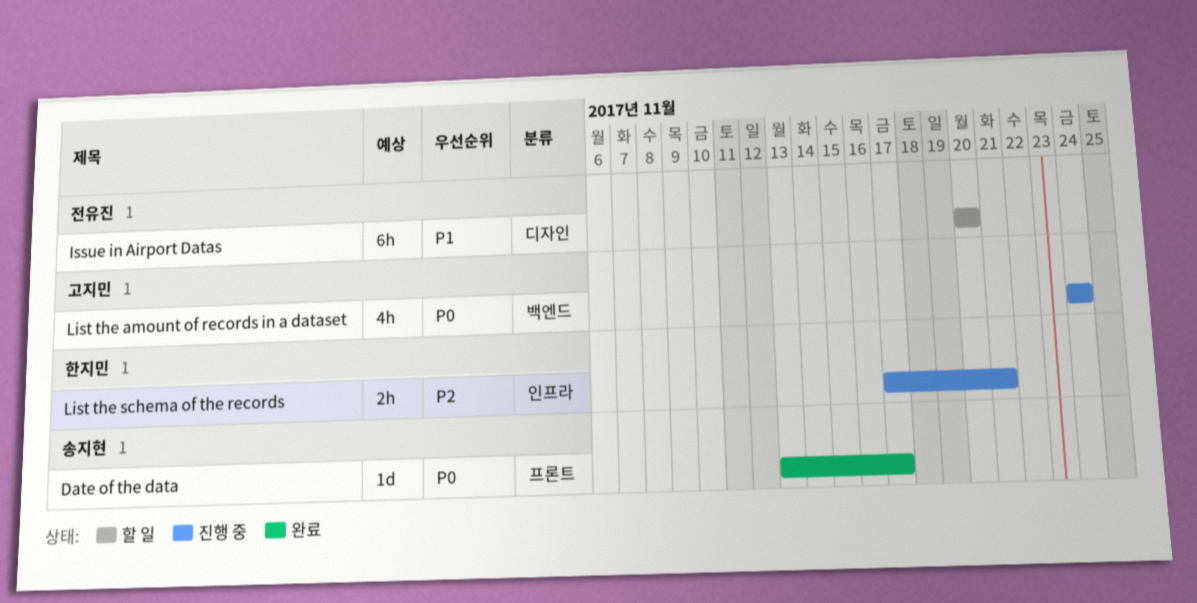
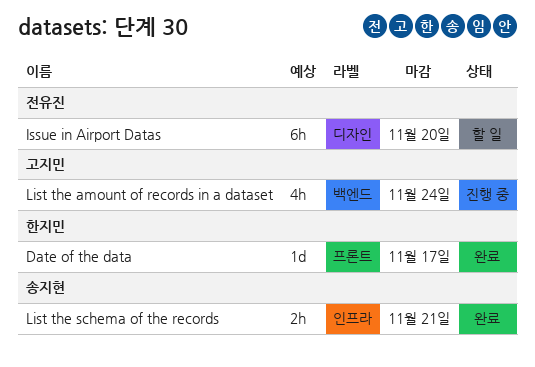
Date of the data, owner: 송지현 -> 한지민
List the schema of the records, status: 진행 중 -> 완료
List the schema of the records, owner: 한지민 -> 송지현

